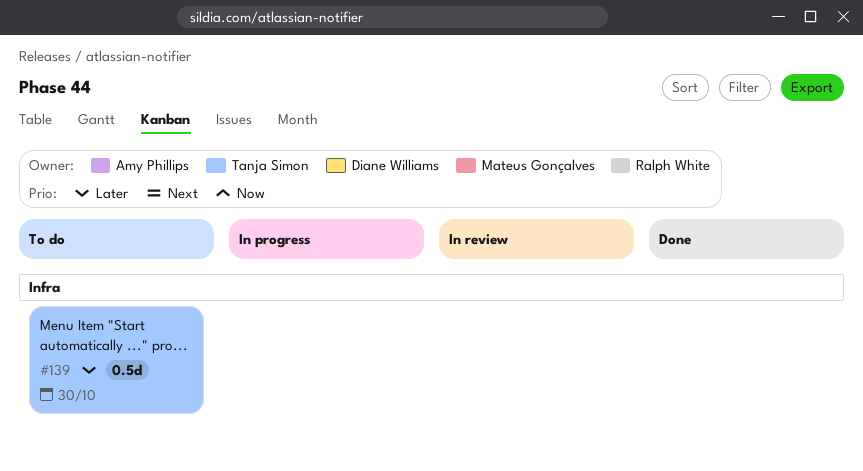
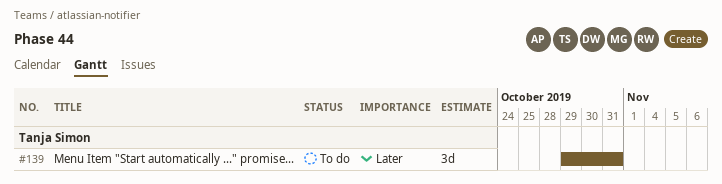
#139, estimate: 0.5d -> 3d
#139, due: Oct 30 -> Oct 31

